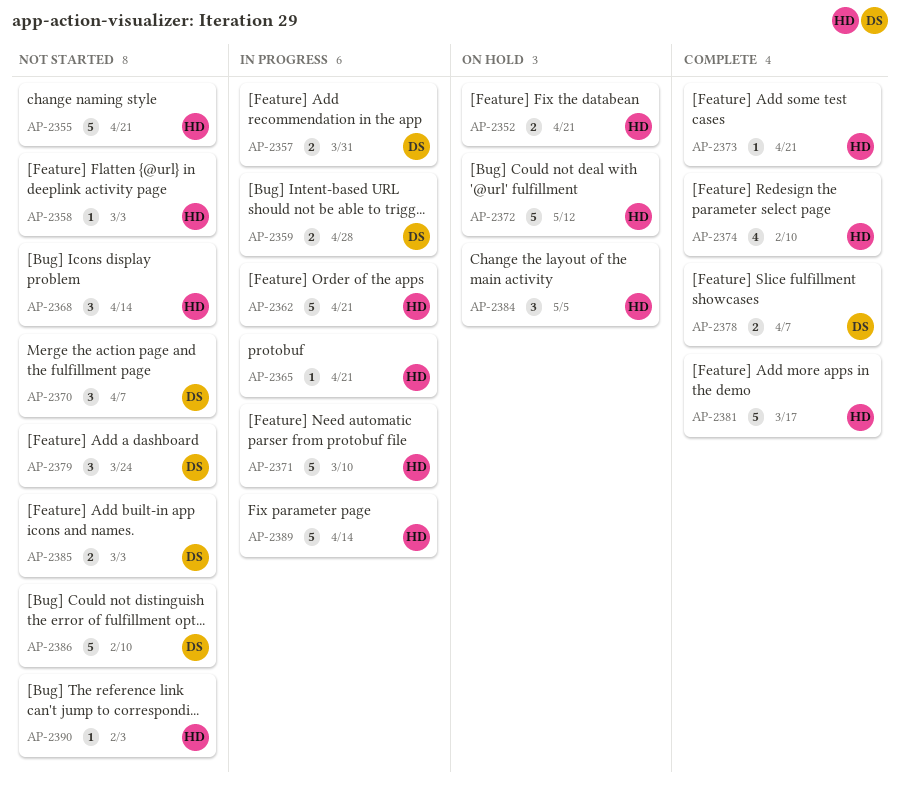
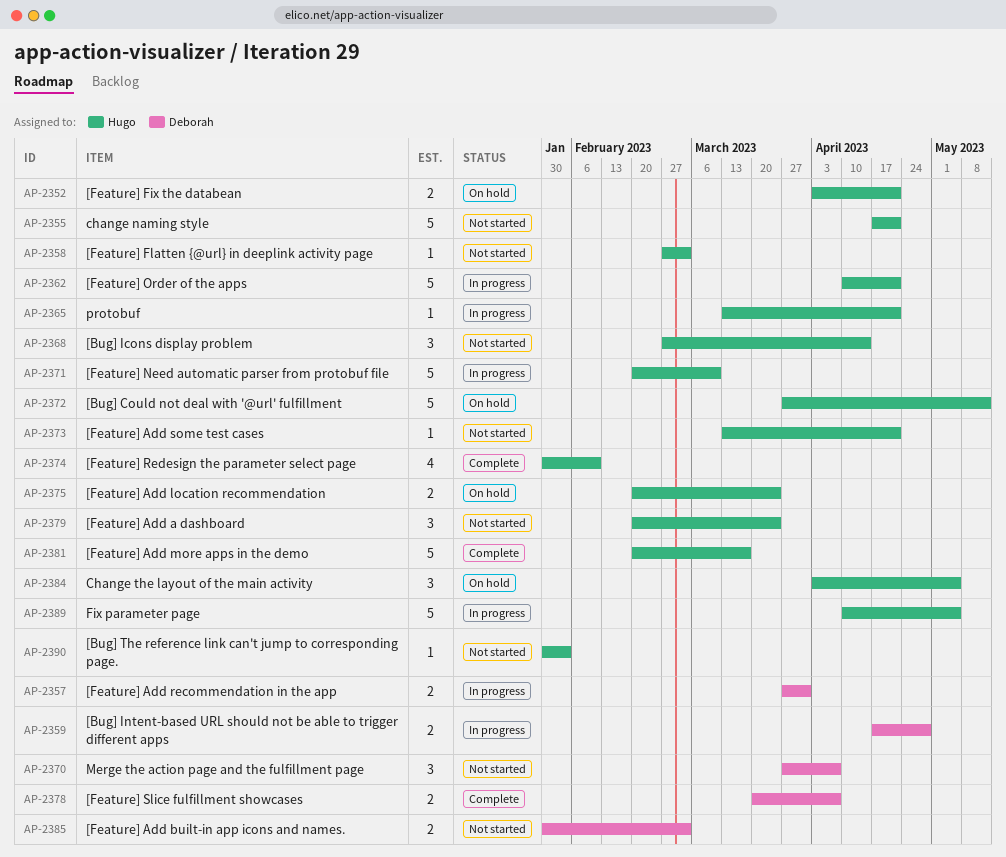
AP-2373, status: Complete -> Not started
AP-2375: none -> present
AP-2379, owner: Deborah -> Hugo
AP-2386: present -> none
AP-2389, due: Apr 14 -> May 5

